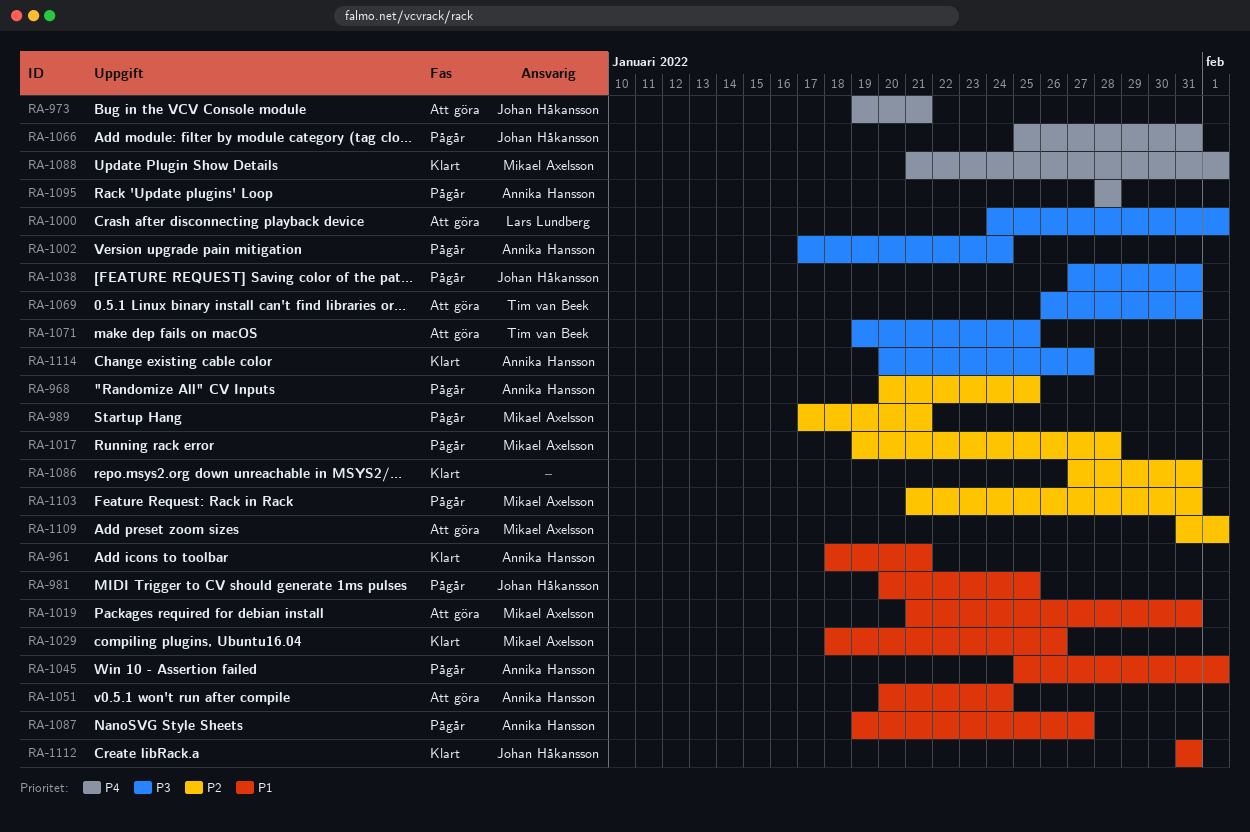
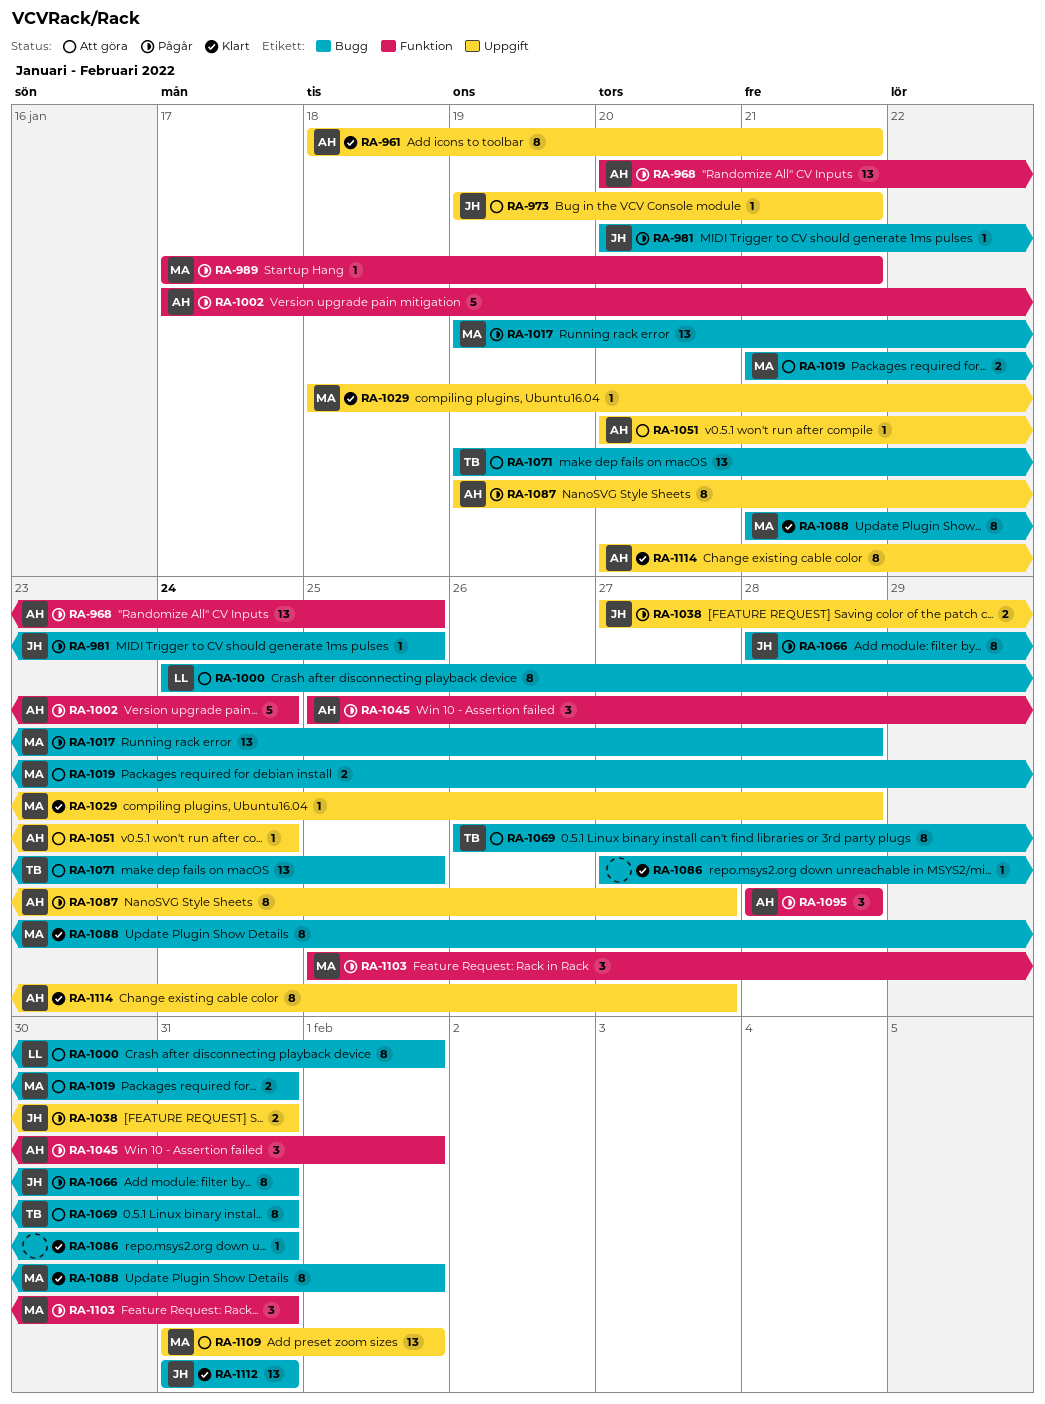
RA-1029, due: Jan 26 -> Jan 28
RA-1066, start: Jan 25 -> Jan 28
RA-1103, start: Jan 21 -> Jan 25

